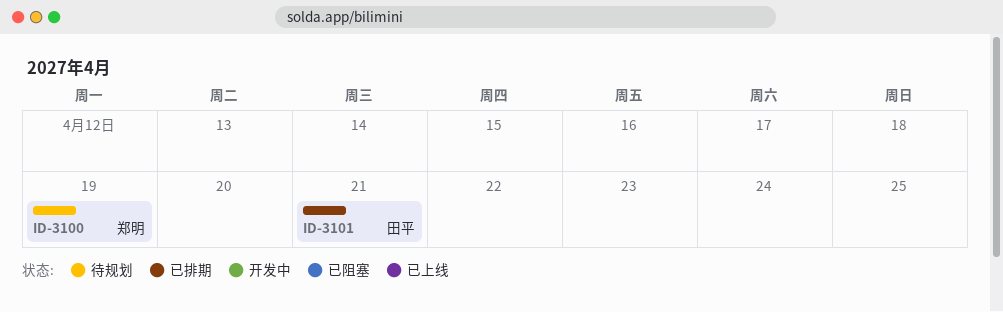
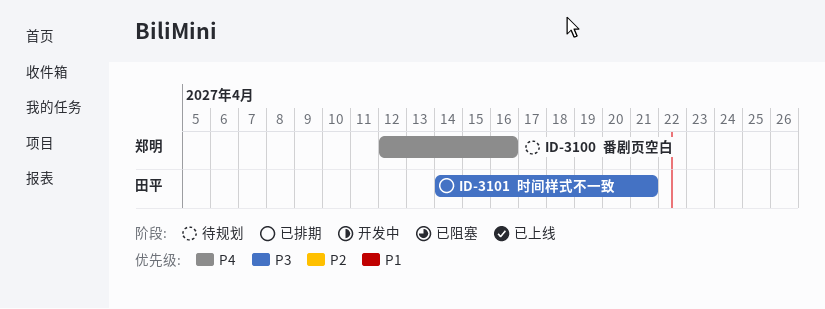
ID-3100, due: Apr 19 -> Apr 16

